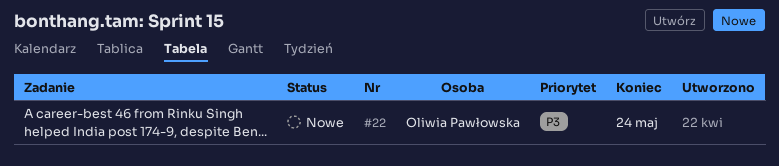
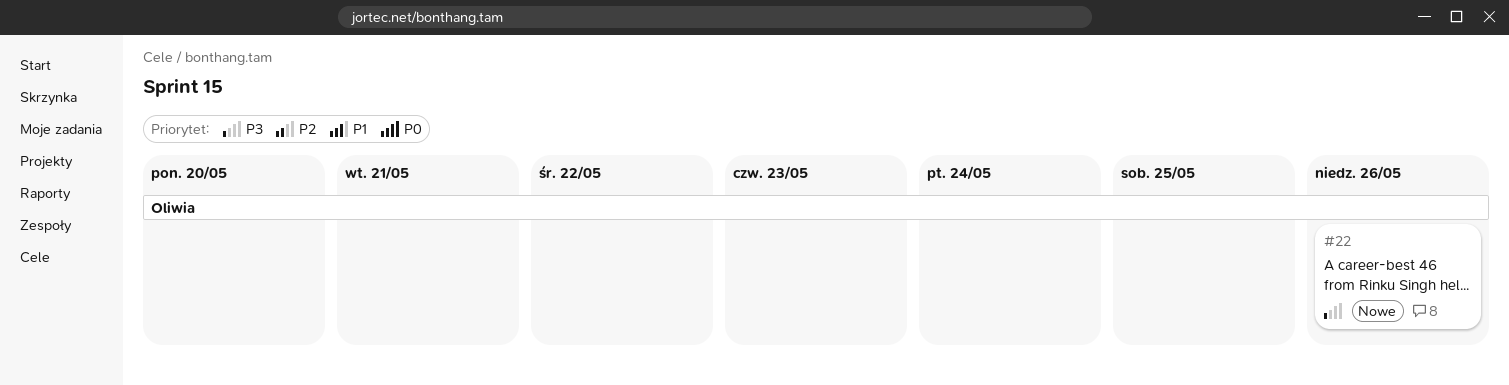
#22, due: May 24 -> May 26

